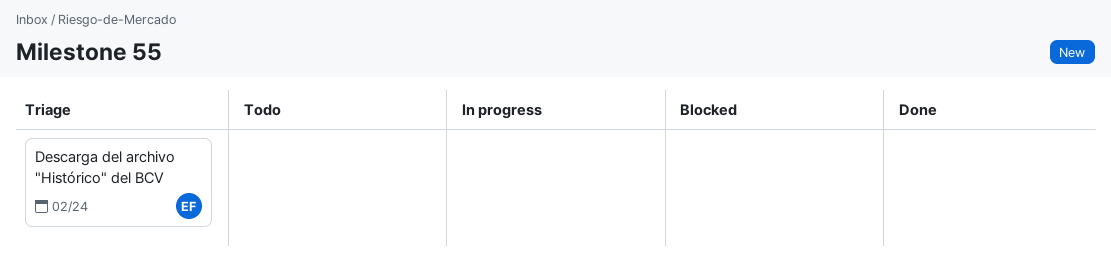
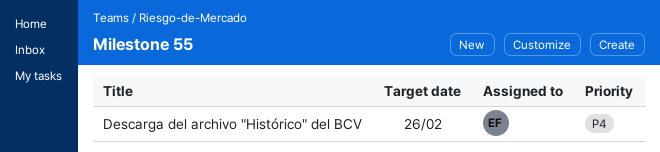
Descarga del archivo "Histórico" del BCV, due: Feb 24 -> Feb 26

